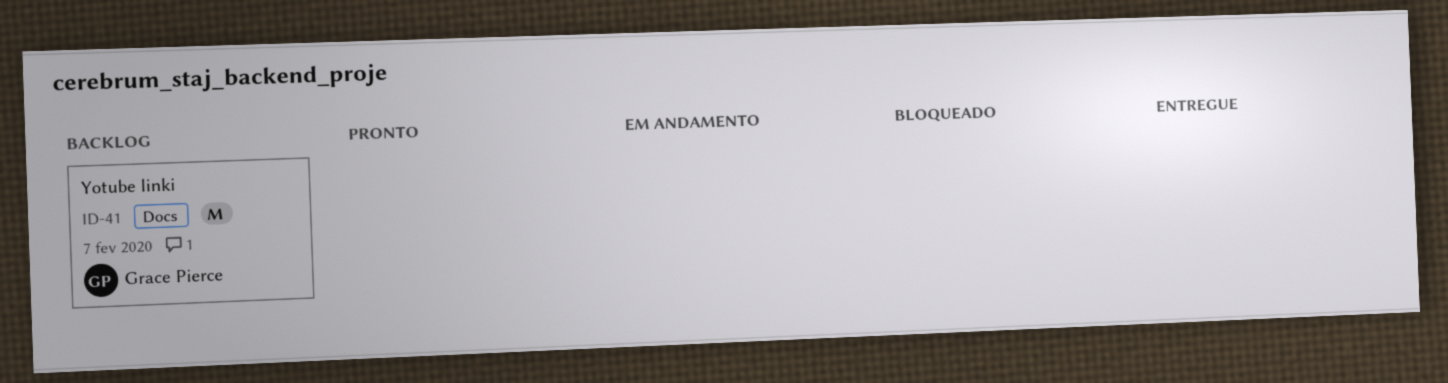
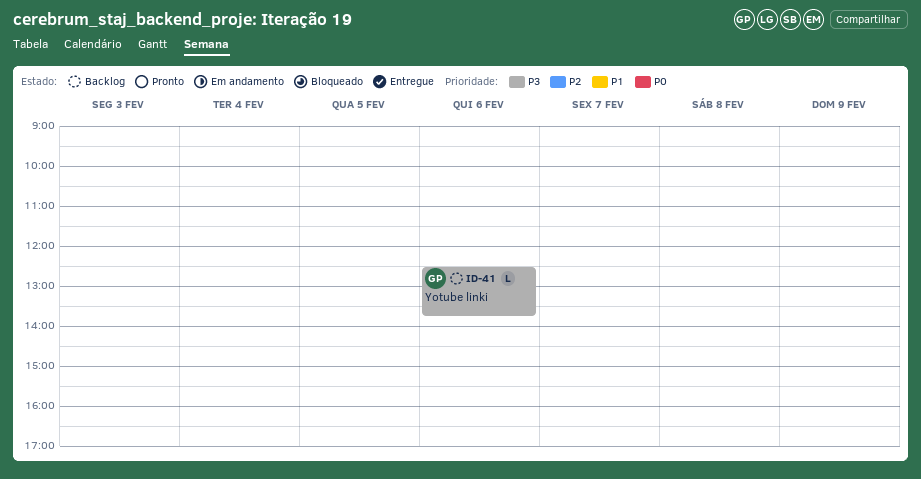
ID-41, estimate: M -> L
ID-41, day: Feb 7 -> Feb 6

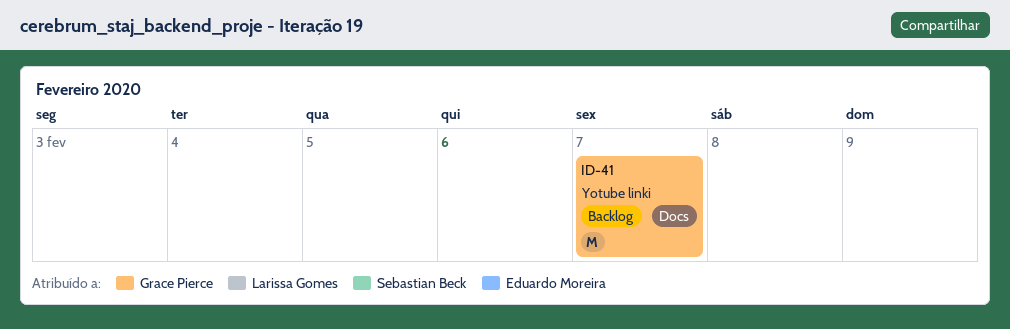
ID-41, estimate: L -> M
ID-41, day: Feb 6 -> Feb 7

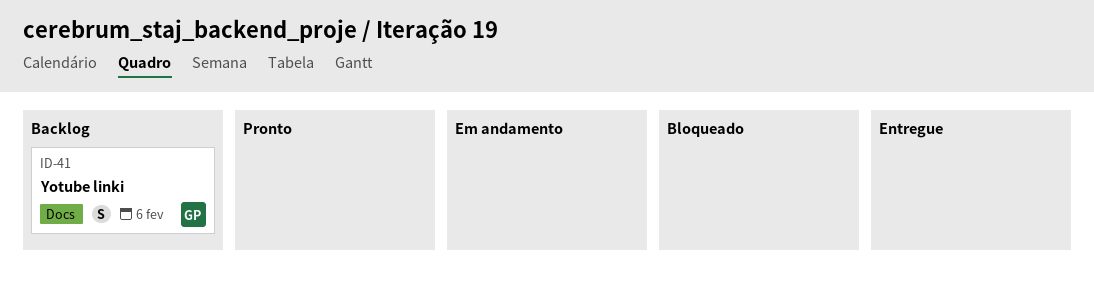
ID-41, estimate: M -> S
ID-41, day: Feb 7 -> Feb 6

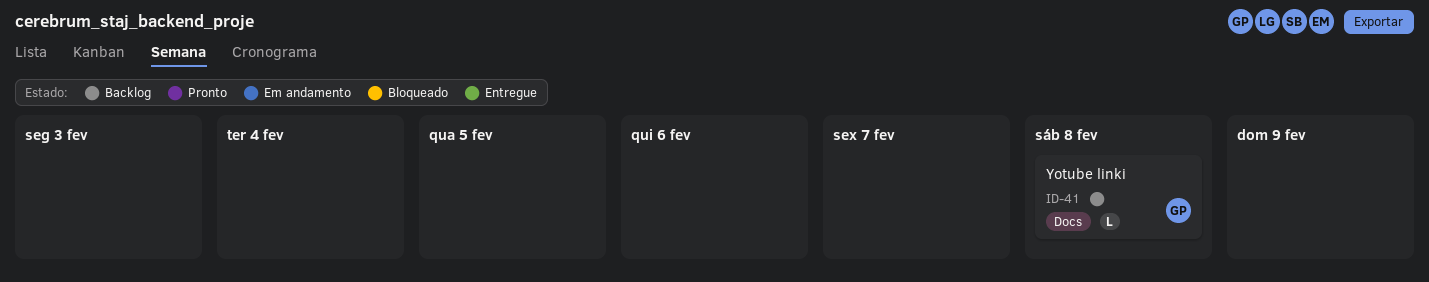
ID-41, estimate: S -> L
ID-41, day: Feb 6 -> Feb 8

